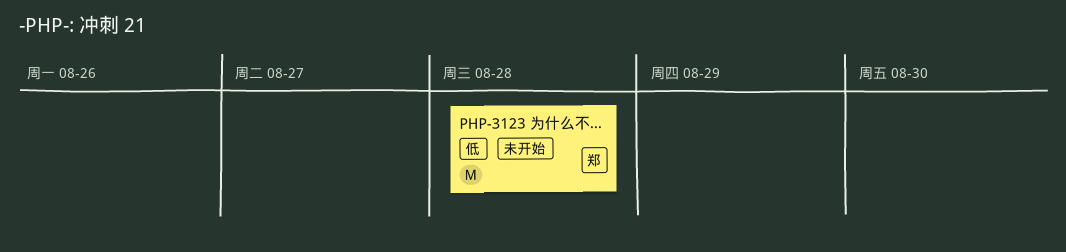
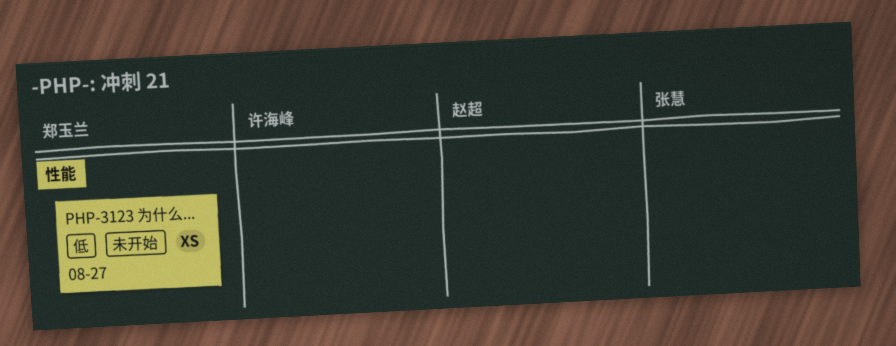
PHP-3123, estimate: M -> XS
PHP-3123, due: Aug 28 -> Aug 27

